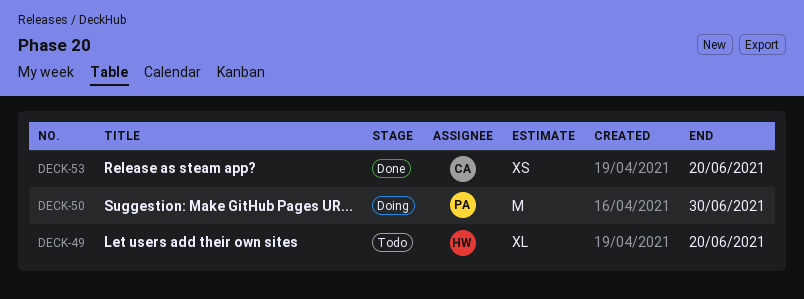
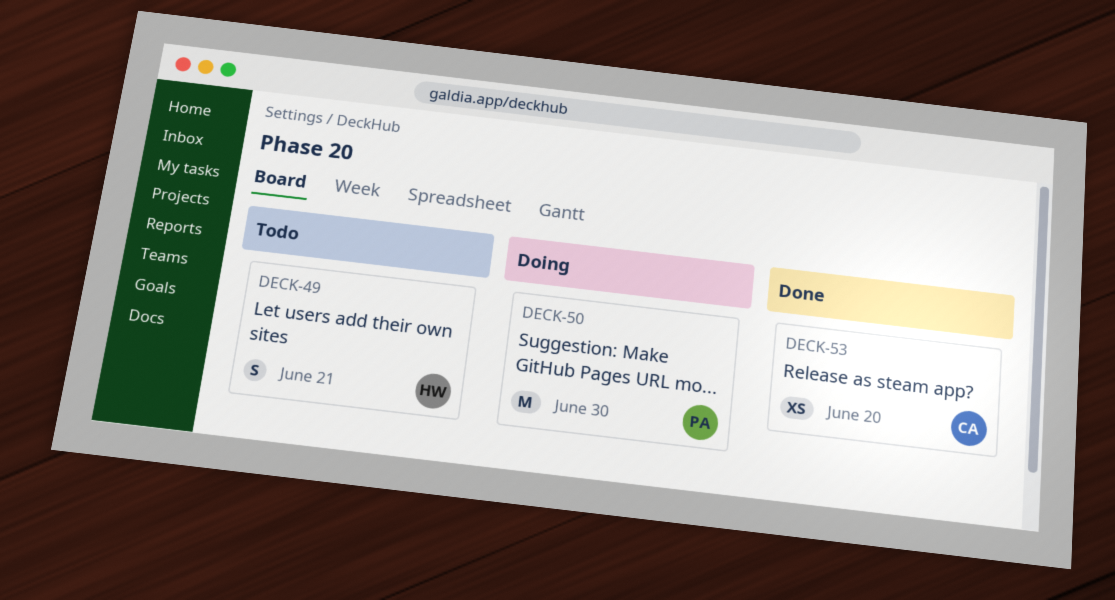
DECK-49, estimate: XL -> S
DECK-49, due: Jun 20 -> Jun 21

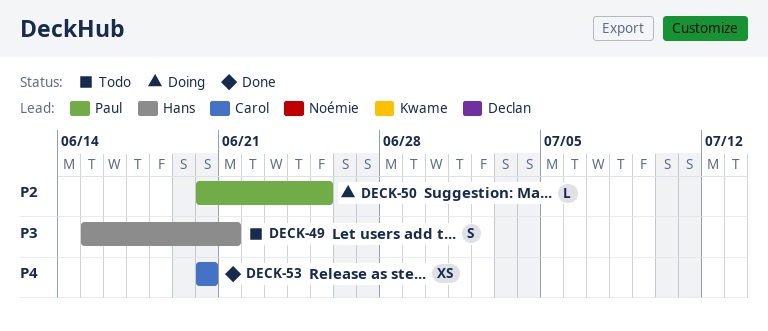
DECK-50, estimate: M -> L
DECK-50, due: Jun 30 -> Jun 25

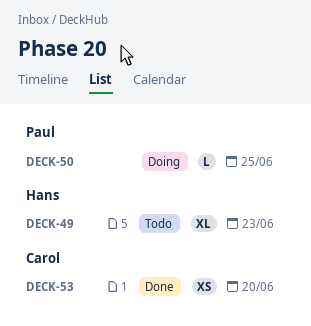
DECK-49, estimate: S -> XL
DECK-49, due: Jun 21 -> Jun 23

